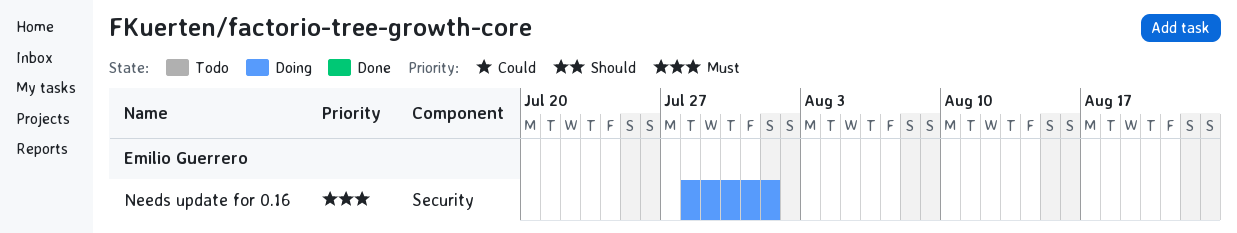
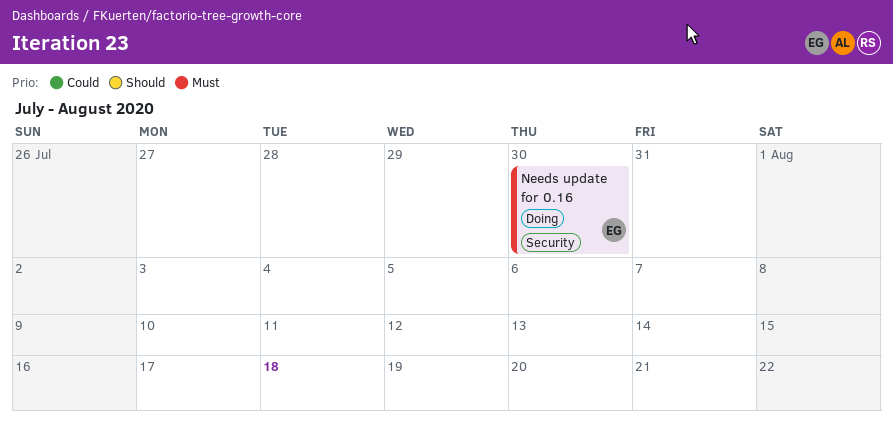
Needs update for 0.16, due: Aug 1 -> Jul 30

